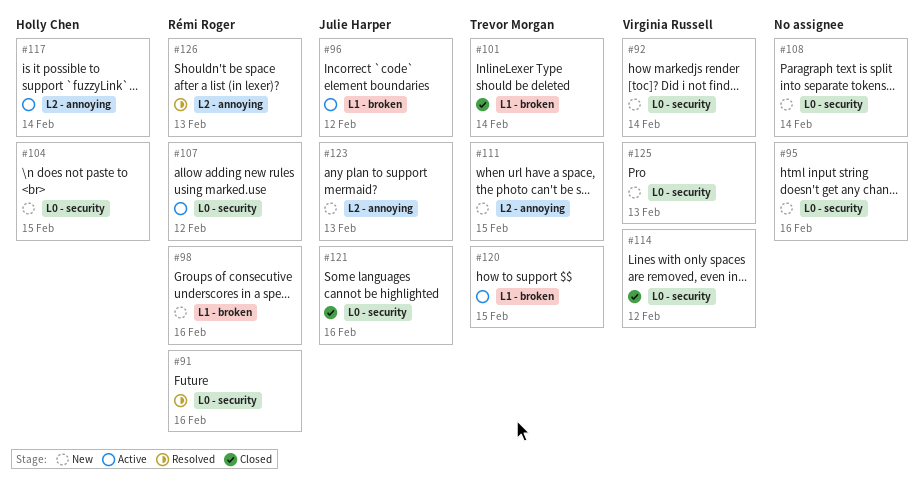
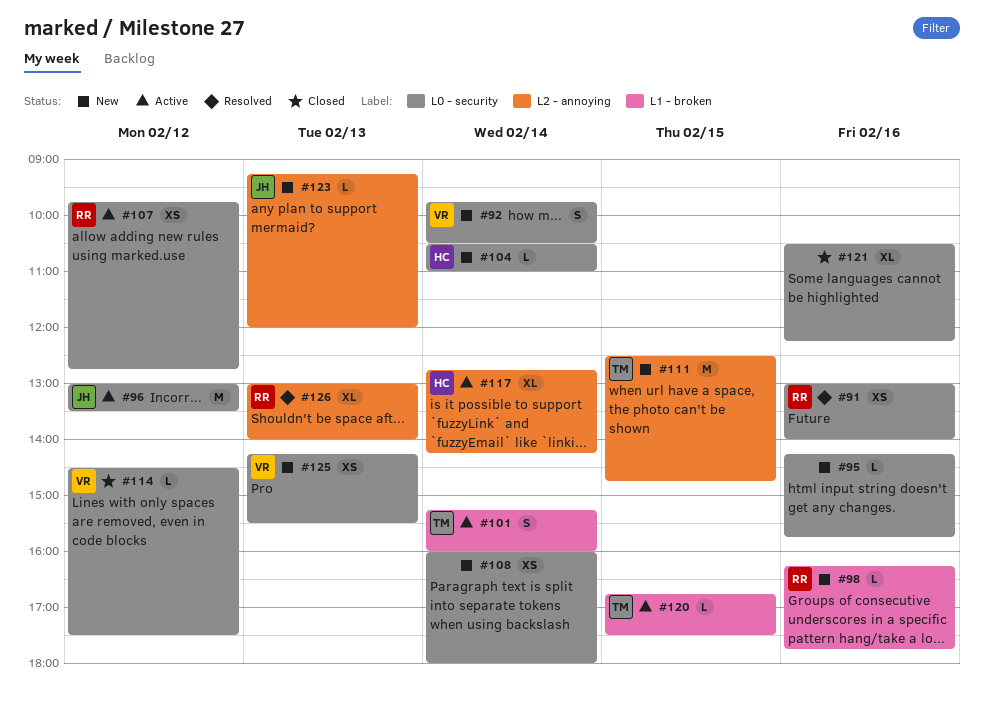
#96, label: L1 - broken -> L0 - security
#101, status: Closed -> Active
#104, day: Feb 15 -> Feb 14
#121, owner: Julie Harper -> none

